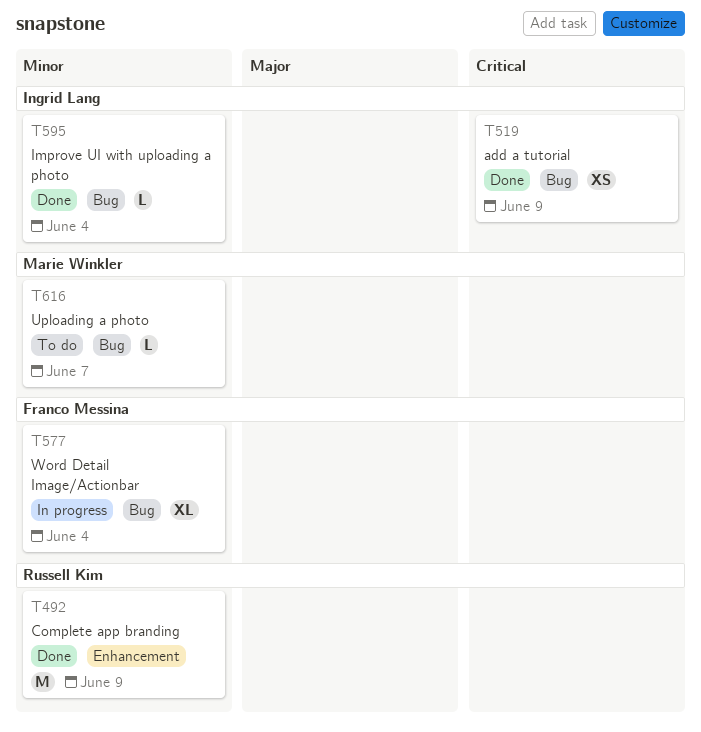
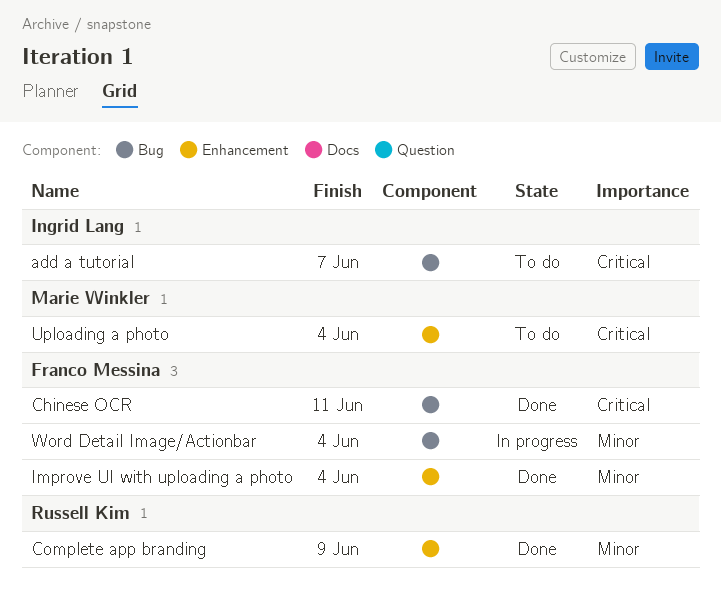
add a tutorial, status: Done -> To do
add a tutorial, due: Jun 9 -> Jun 7
Chinese OCR: none -> present
Improve UI with uploading a photo, owner: Ingrid Lang -> Franco Messina
Improve UI with uploading a photo, label: Bug -> Enhancement
Uploading a photo, priority: Minor -> Critical
Uploading a photo, label: Bug -> Enhancement
Uploading a photo, due: Jun 7 -> Jun 4

